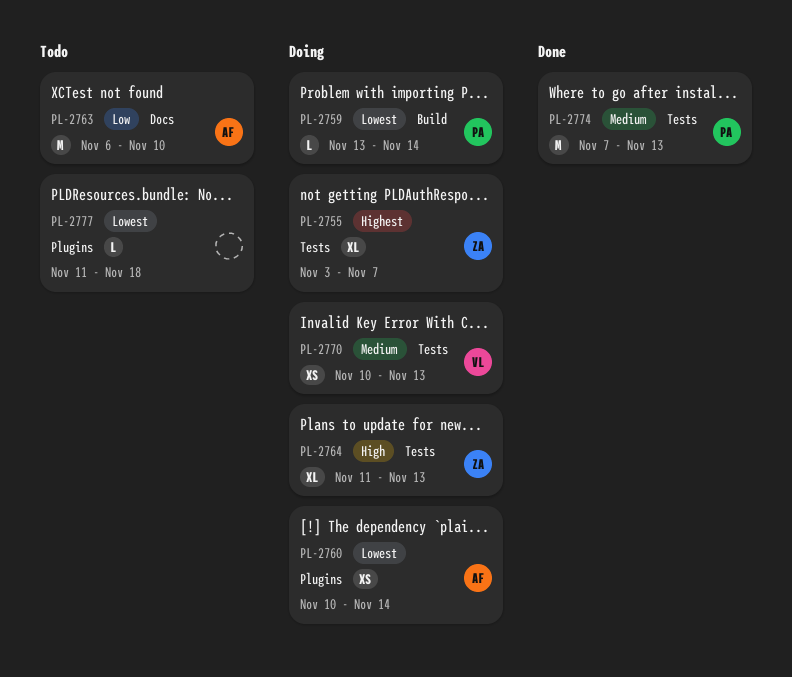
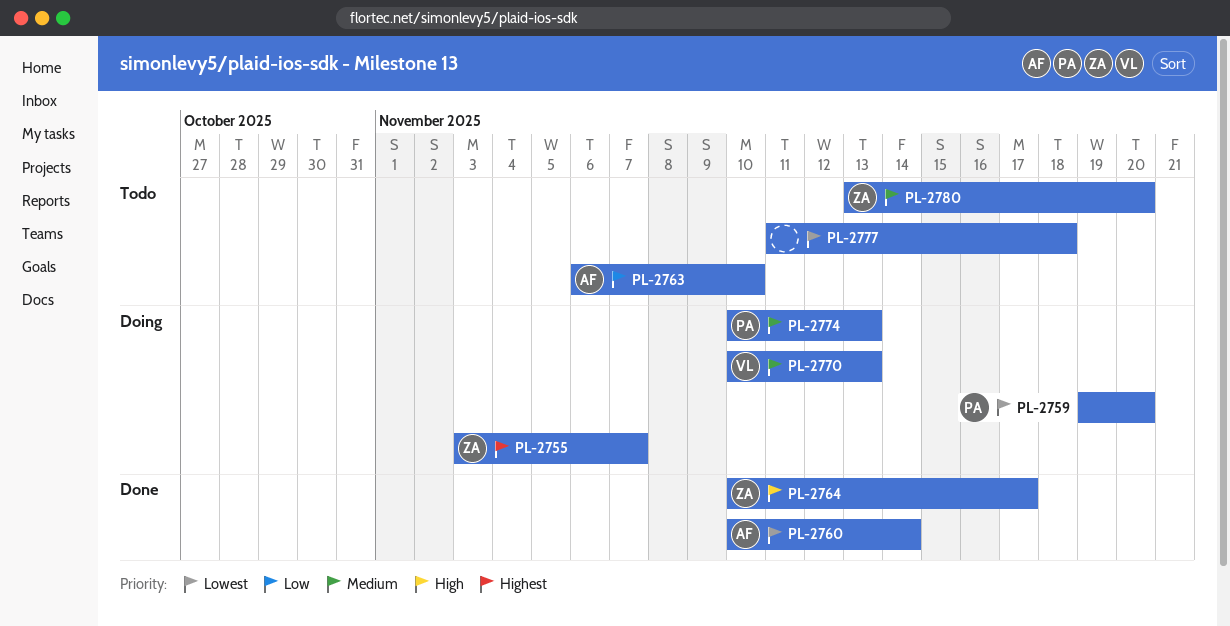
PL-2759, start: Nov 13 -> Nov 19
PL-2759, due: Nov 14 -> Nov 20
PL-2760, status: Doing -> Done
PL-2764, status: Doing -> Done
PL-2764, start: Nov 11 -> Nov 10
PL-2764, due: Nov 13 -> Nov 17
PL-2774, status: Done -> Doing
PL-2774, start: Nov 7 -> Nov 10
PL-2780: none -> present

